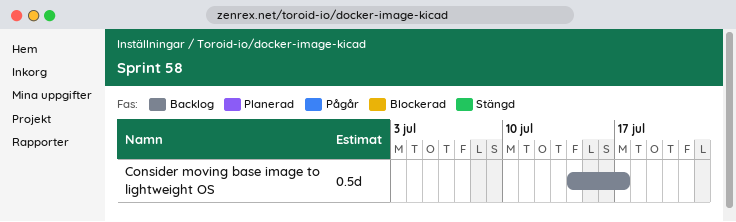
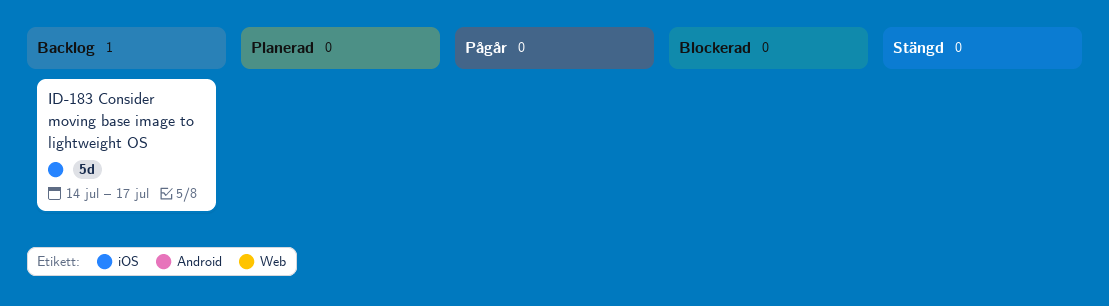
Consider moving base image to lightweight OS, estimate: 0.5d -> 5d

